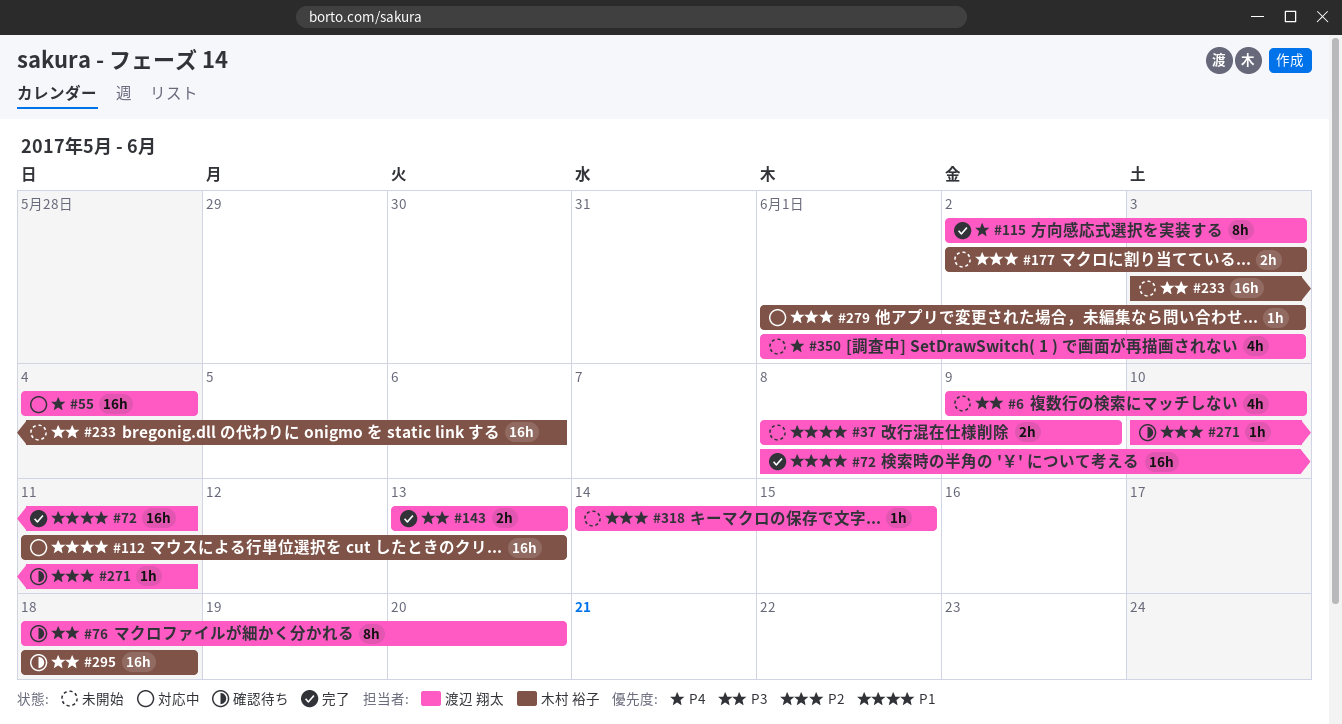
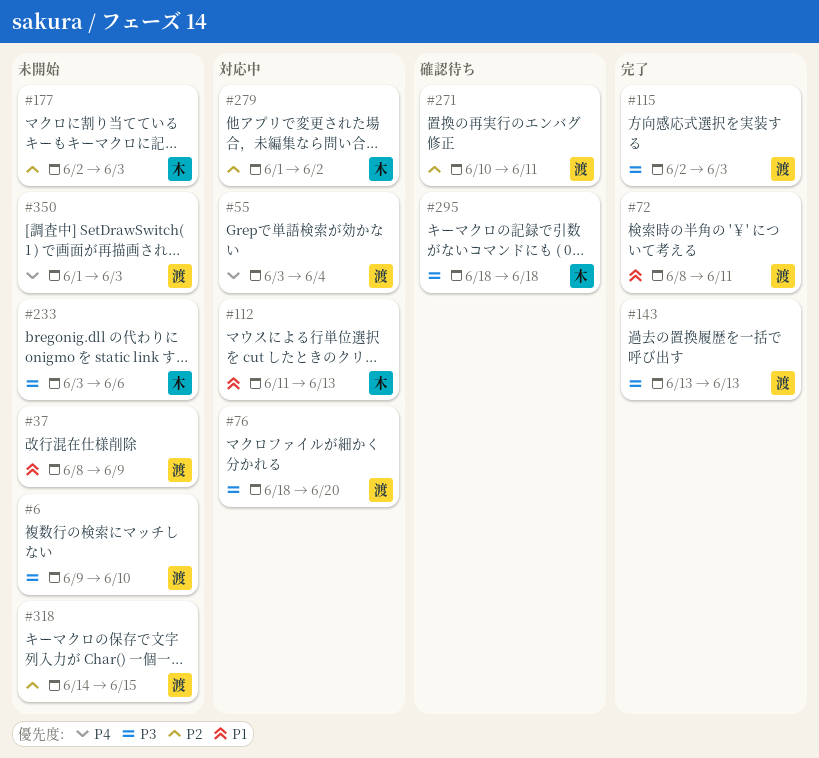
#55, start: Jun 4 -> Jun 3
#76, status: 確認待ち -> 対応中
#115, priority: P4 -> P3
#279, due: Jun 3 -> Jun 2

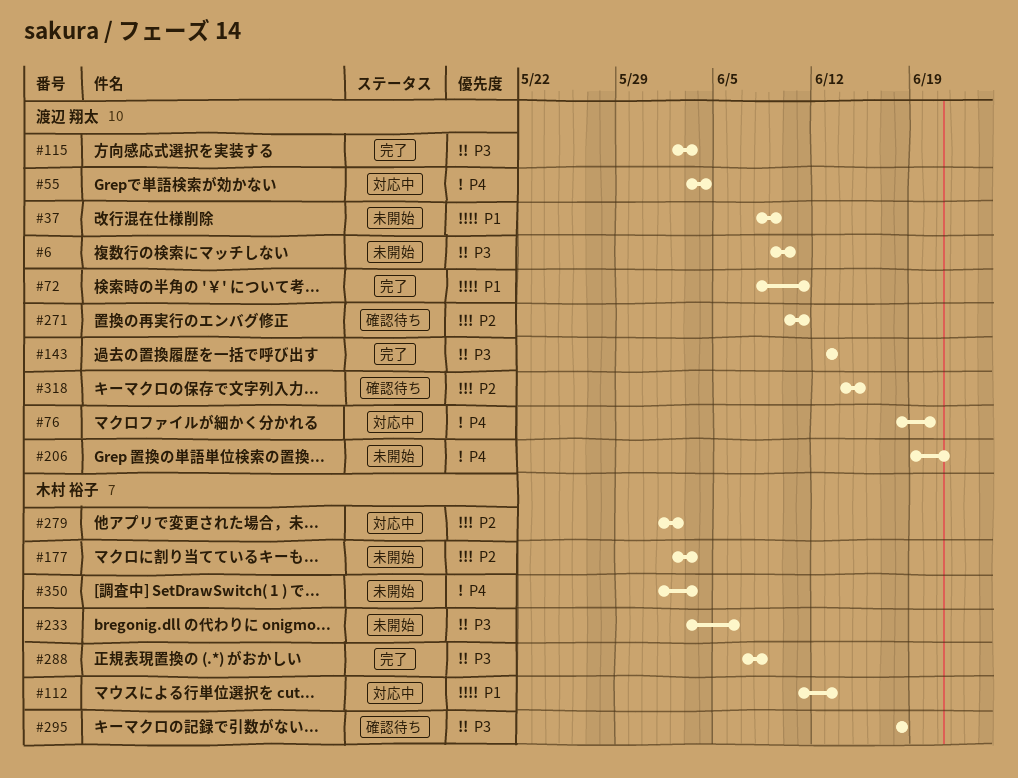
#76, priority: P3 -> P4
#206: none -> present
#288: none -> present
#318, status: 未開始 -> 確認待ち
#350, owner: 渡辺 翔太 -> 木村 裕子

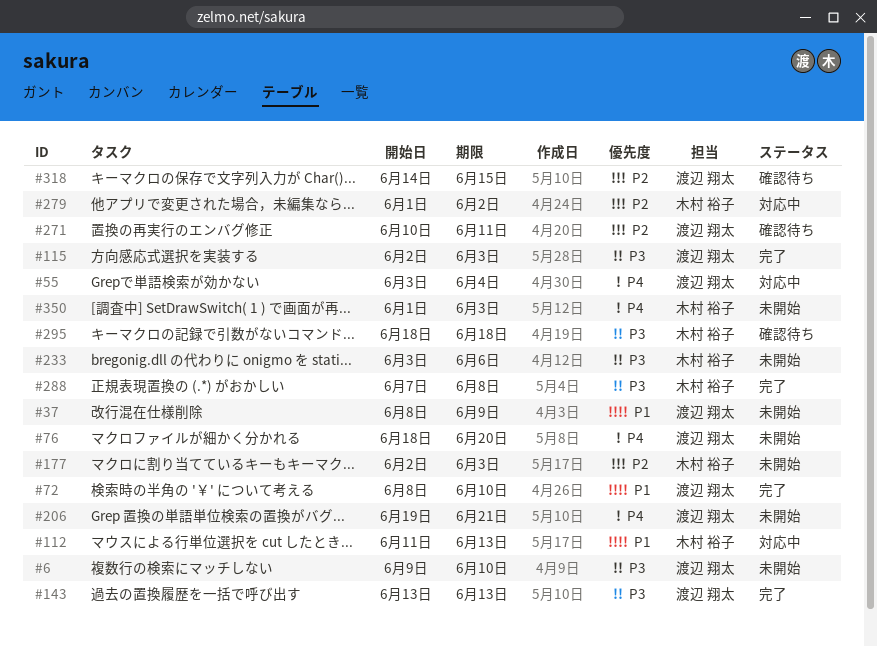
#72, due: Jun 11 -> Jun 10
#76, status: 対応中 -> 未開始

